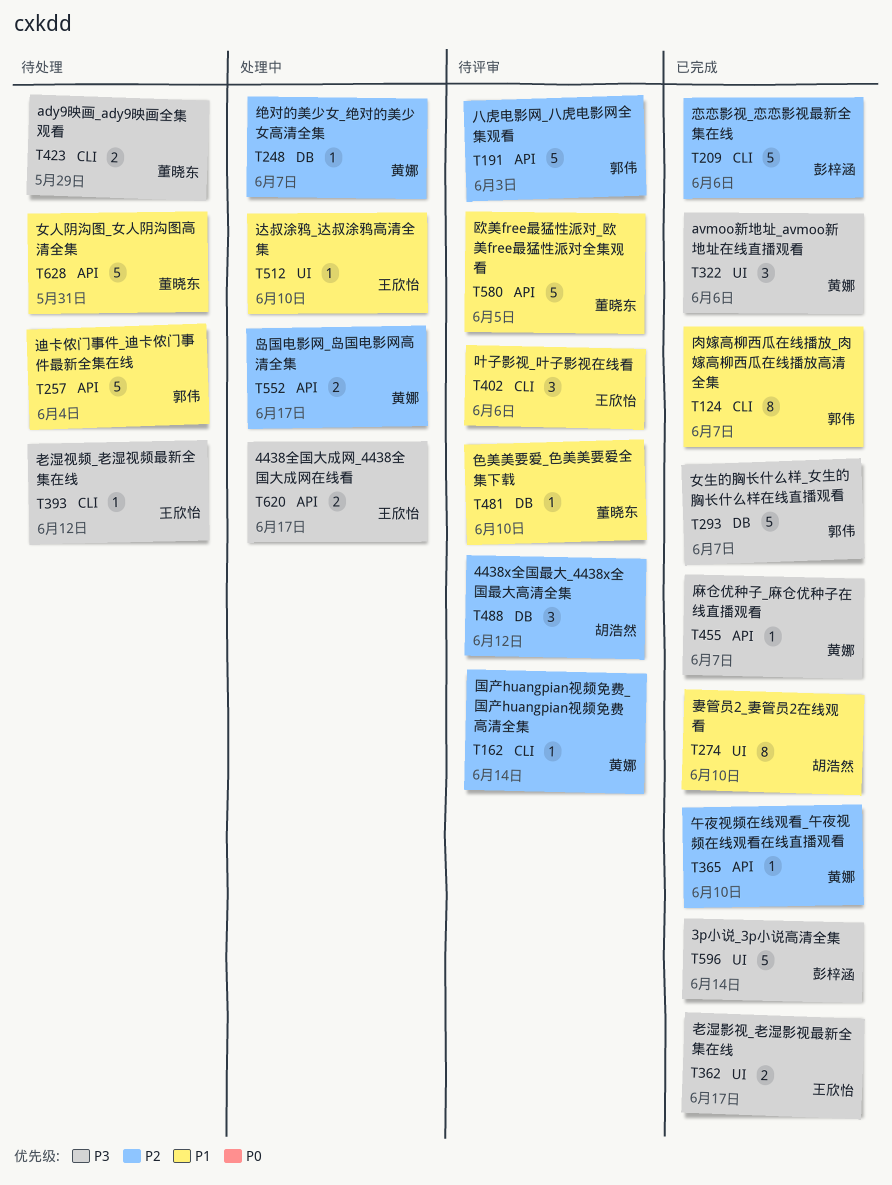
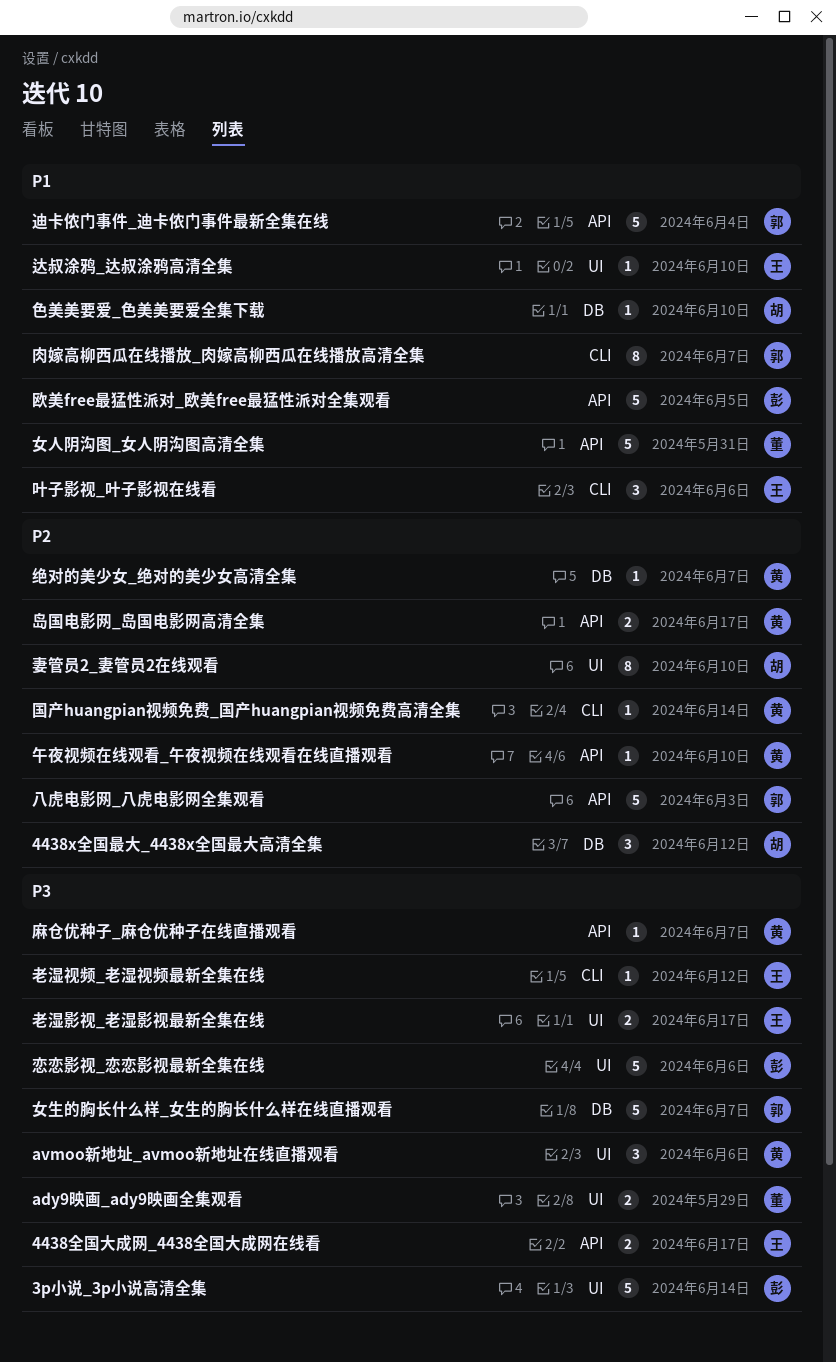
ady9映画_ady9映画全集观看, label: CLI -> UI
妻管员2_妻管员2在线观看, priority: P1 -> P2
恋恋影视_恋恋影视最新全集在线, priority: P2 -> P3
恋恋影视_恋恋影视最新全集在线, label: CLI -> UI
欧美free最猛性派对_欧美free最猛性派对全集观看, owner: 董晓东 -> 彭梓涵
色美美要爱_色美美要爱全集下载, owner: 董晓东 -> 胡浩然

